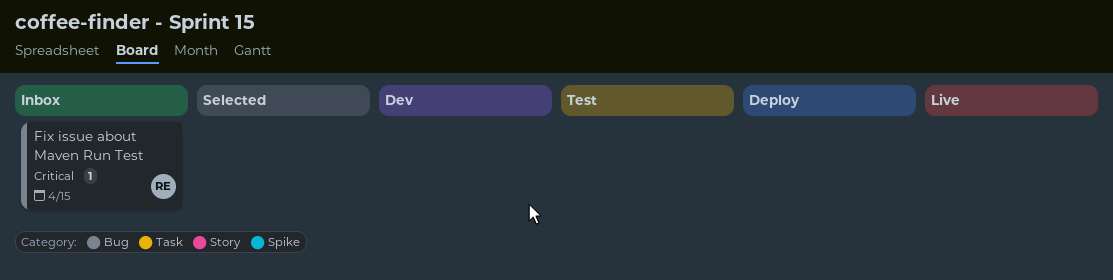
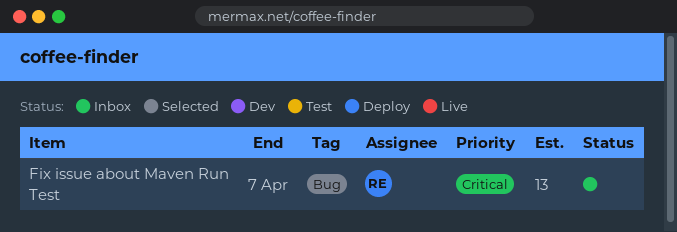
Fix issue about Maven Run Test, estimate: 1 -> 13
Fix issue about Maven Run Test, due: Apr 15 -> Apr 7

